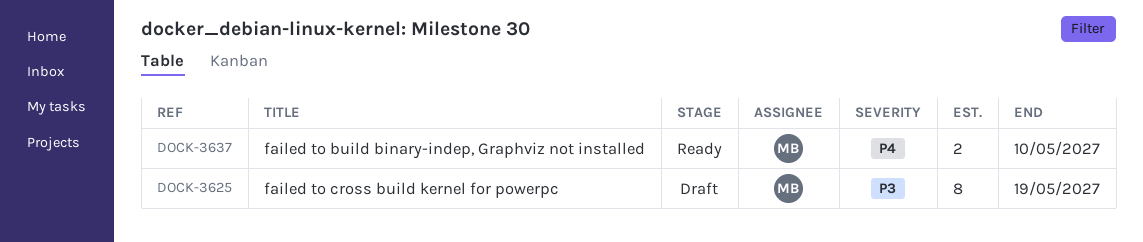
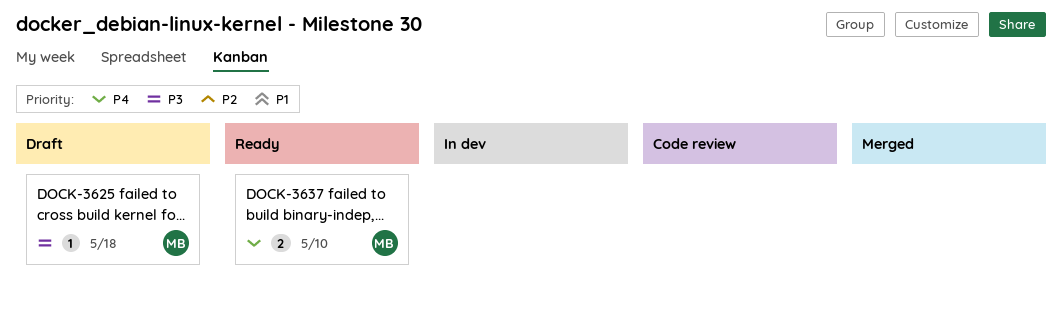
DOCK-3625, estimate: 8 -> 1
DOCK-3625, due: May 19 -> May 18

